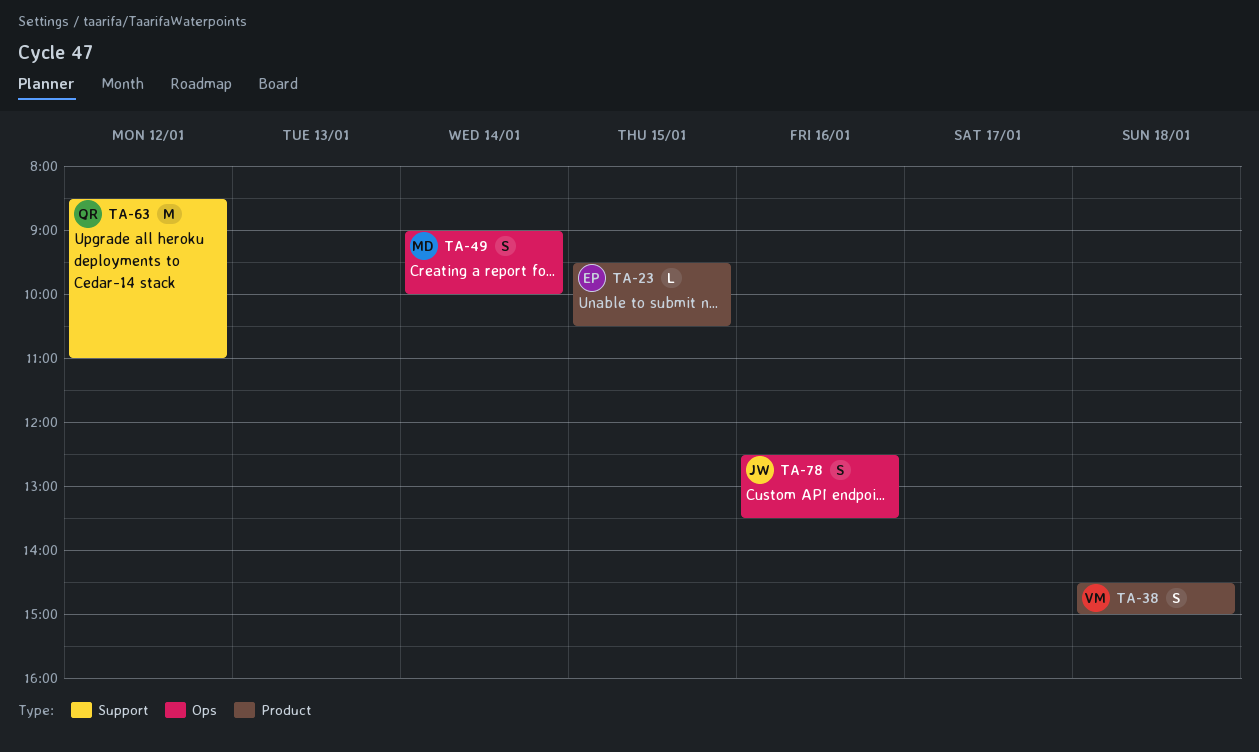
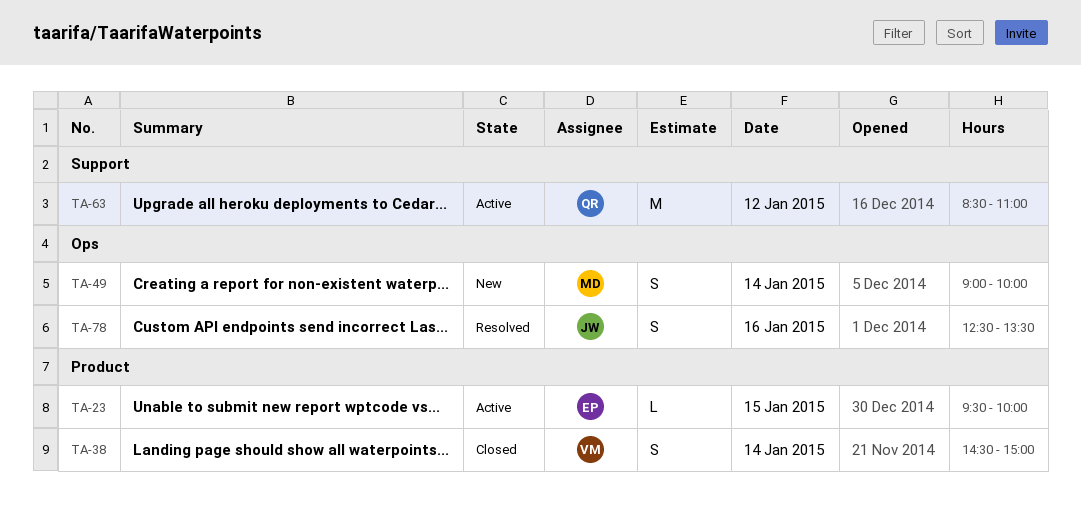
TA-23, ends: 10:30 -> 10:00
TA-38, day: Jan 18 -> Jan 14

